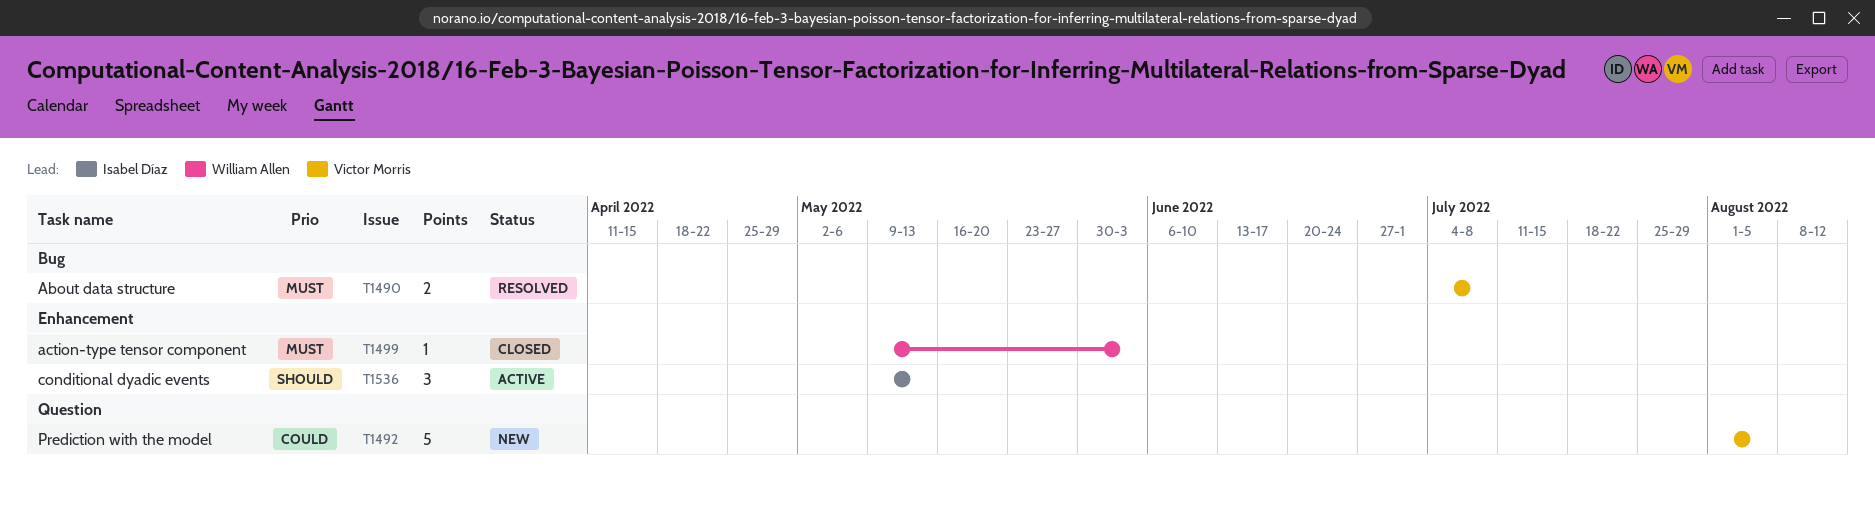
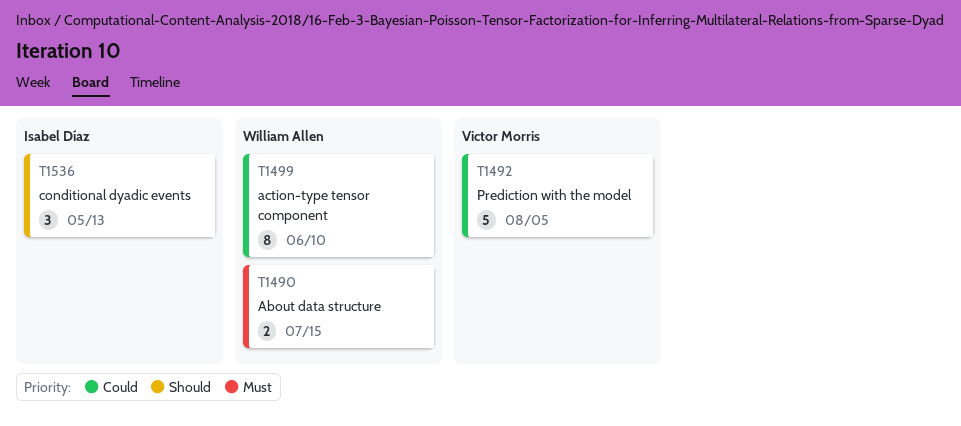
T1490, owner: Victor Morris -> William Allen
T1490, due: Jul 8 -> Jul 15
T1499, priority: Must -> Could
T1499, estimate: 1 -> 8
T1499, due: Jun 3 -> Jun 10

